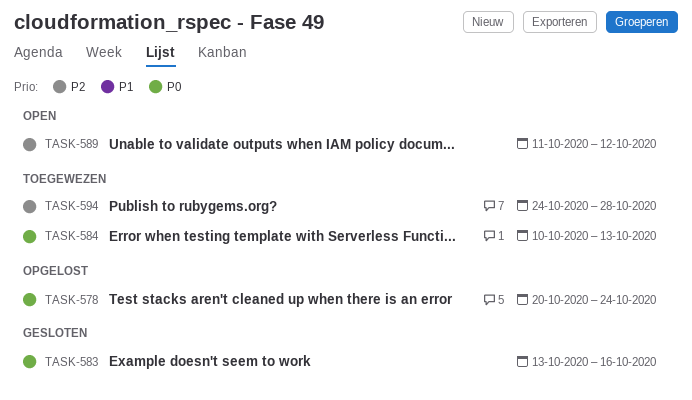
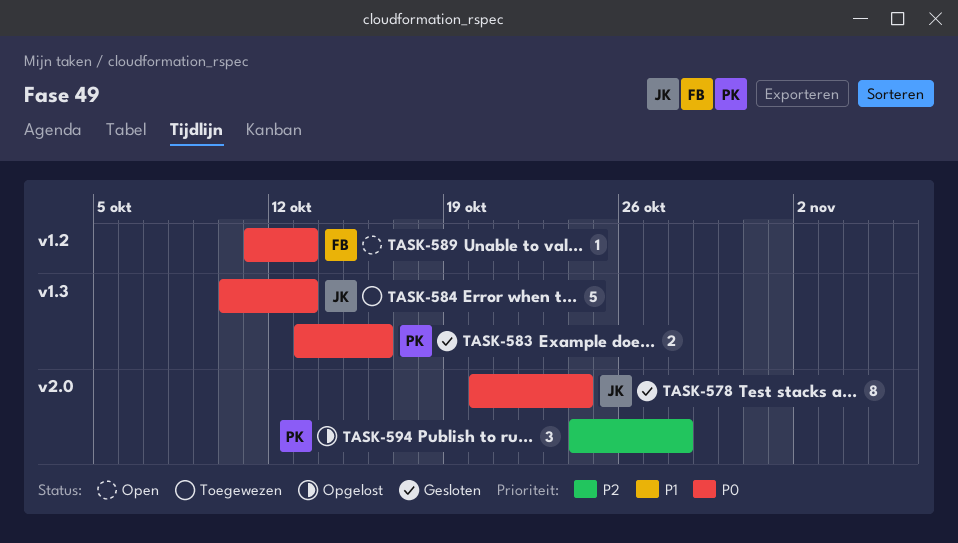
TASK-578, status: Opgelost -> Gesloten
TASK-589, priority: P2 -> P0
TASK-589, due: Oct 12 -> Oct 13
TASK-594, status: Toegewezen -> Opgelost

